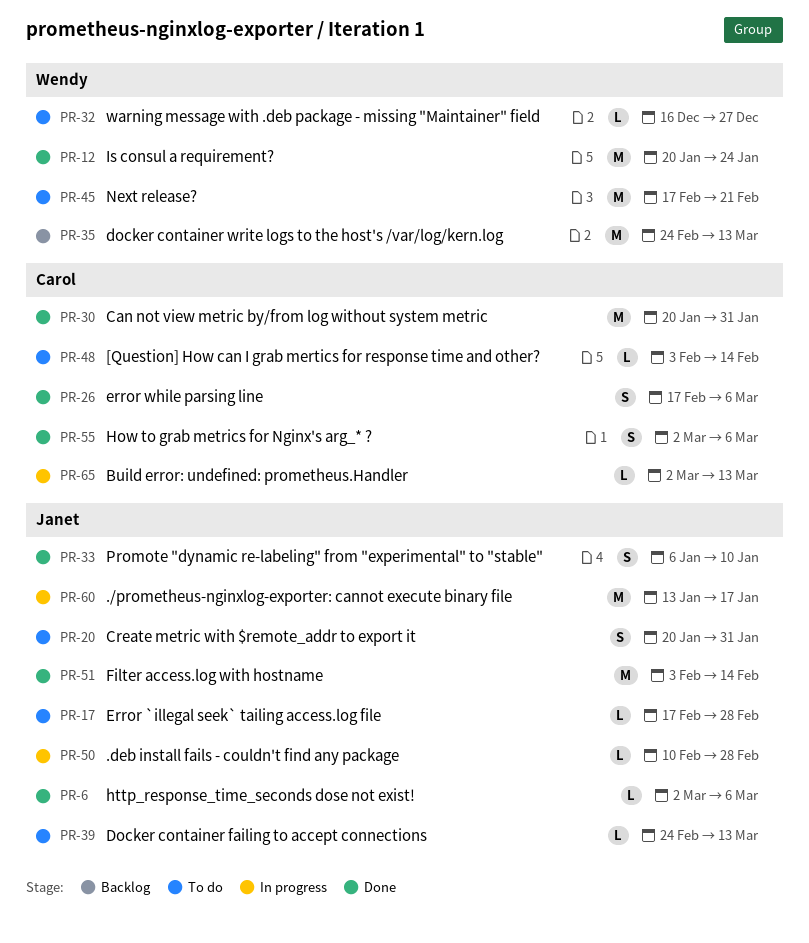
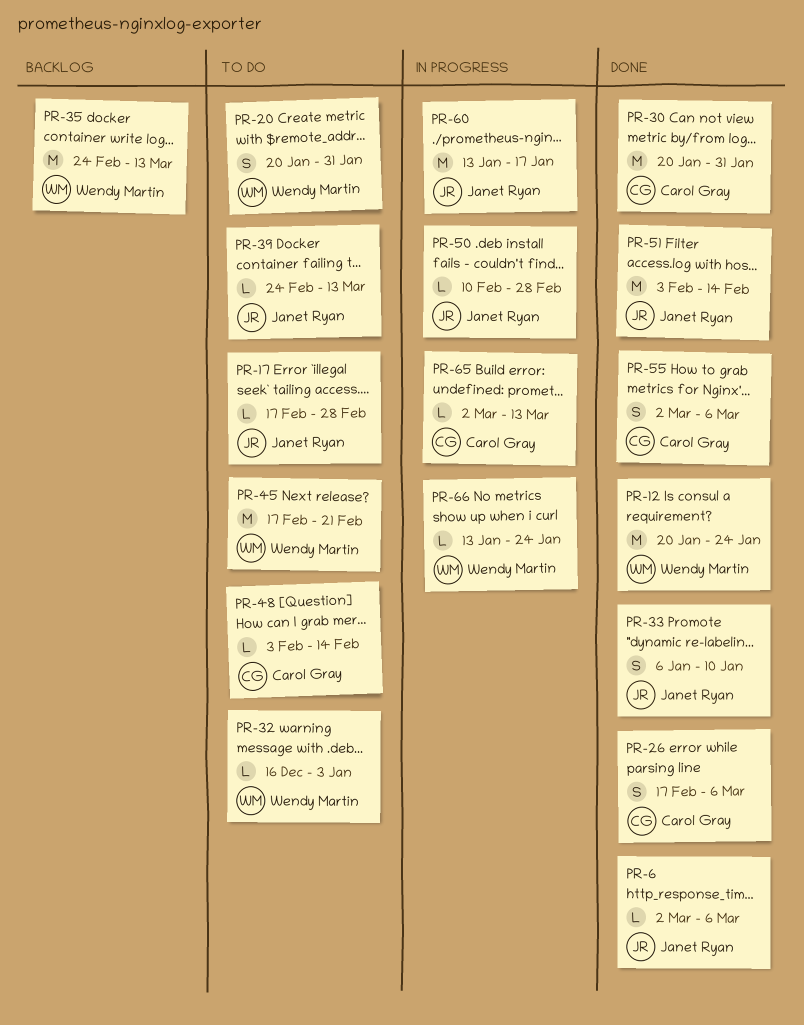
PR-20, owner: Janet Ryan -> Wendy Martin
PR-32, due: Dec 27 -> Jan 3
PR-66: none -> present

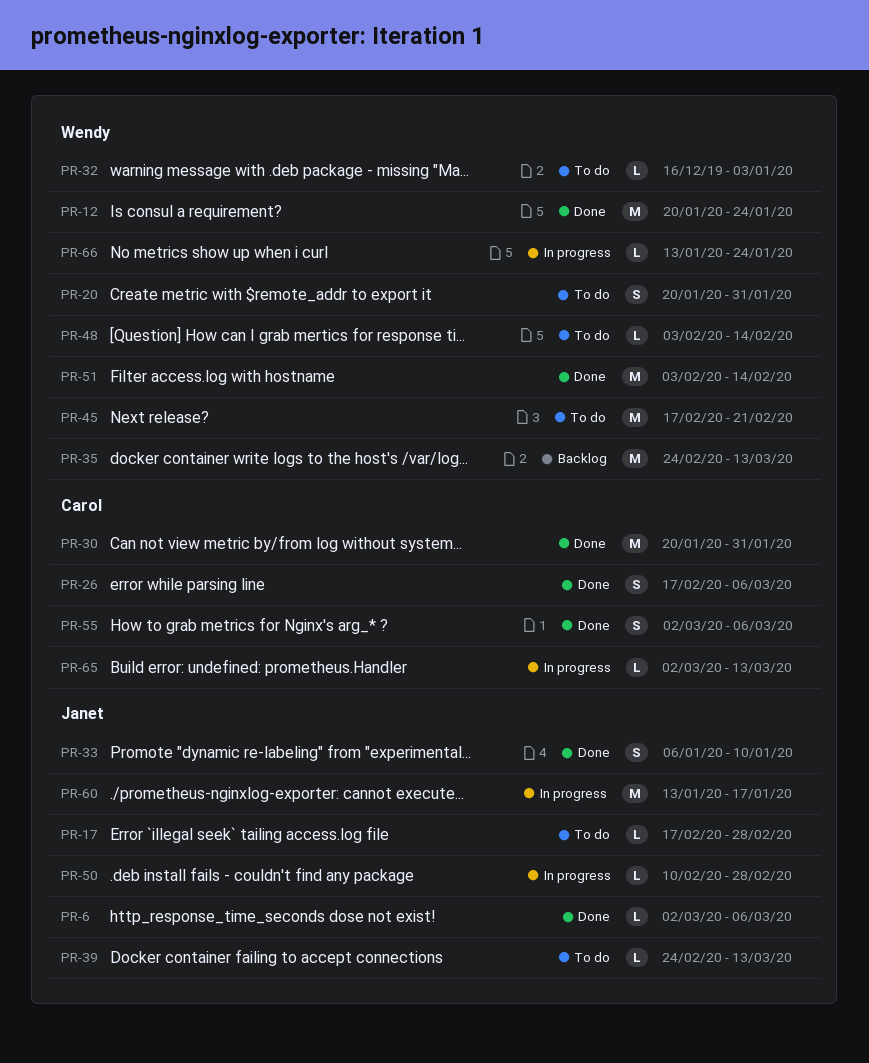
PR-48, owner: Carol Gray -> Wendy Martin
PR-51, owner: Janet Ryan -> Wendy Martin

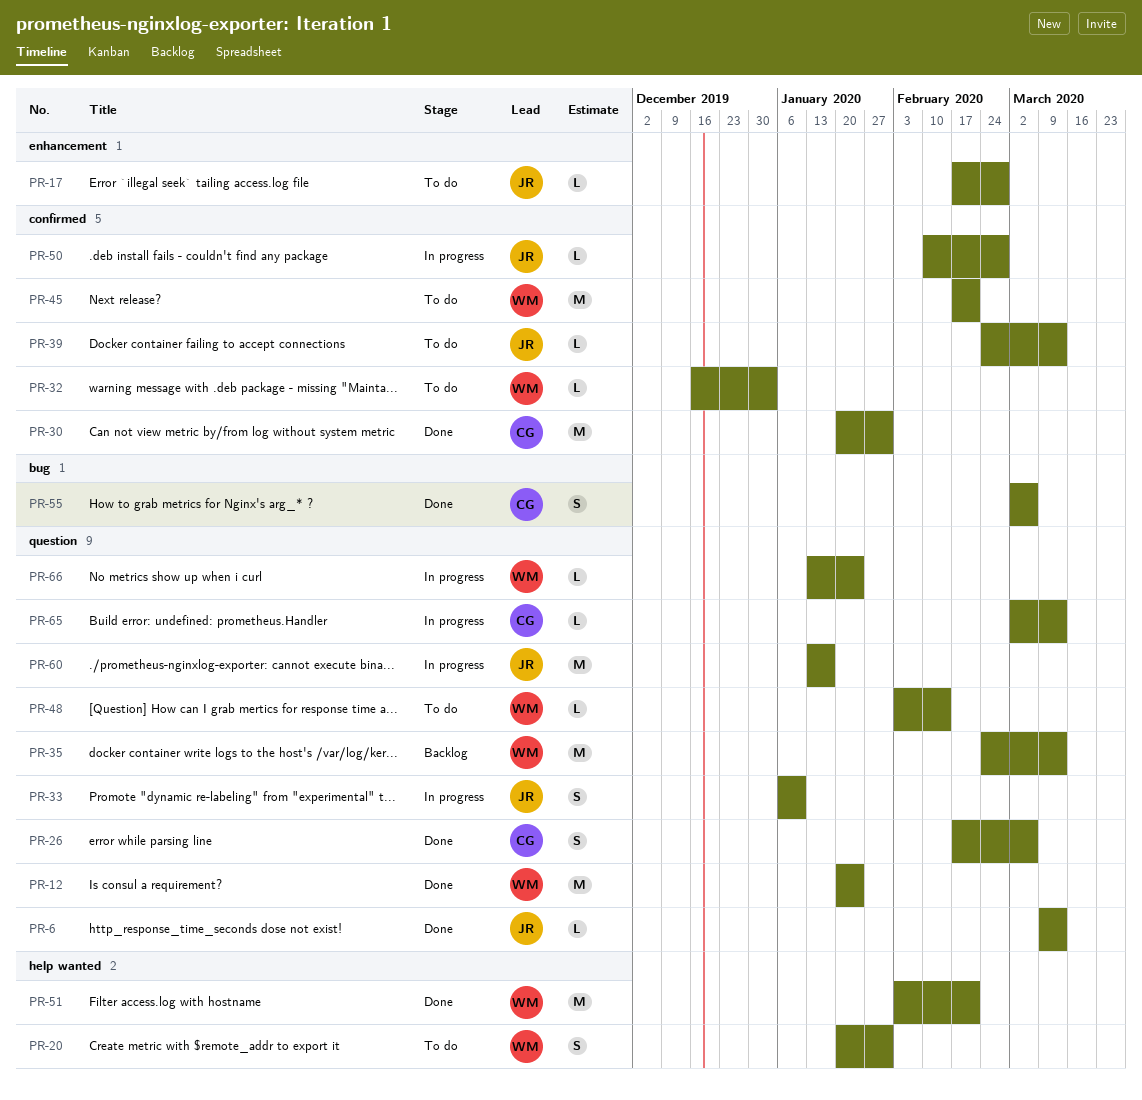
PR-6, start: Mar 2 -> Mar 9
PR-6, due: Mar 6 -> Mar 13
PR-33, status: Done -> In progress
PR-51, due: Feb 14 -> Feb 21

